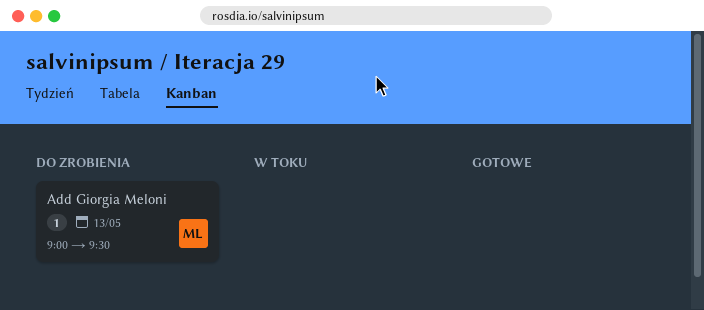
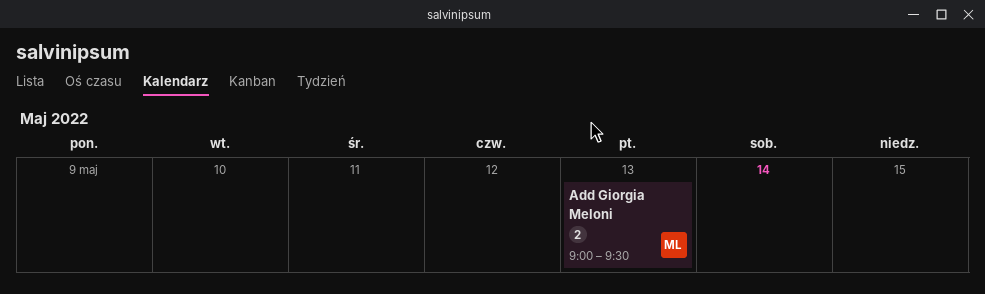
Add Giorgia Meloni, estimate: 1 -> 2

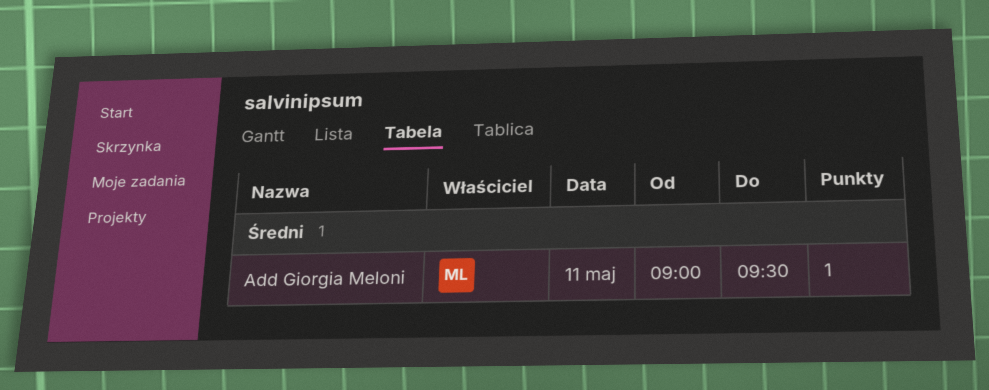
Add Giorgia Meloni, estimate: 2 -> 1
Add Giorgia Meloni, day: May 13 -> May 11

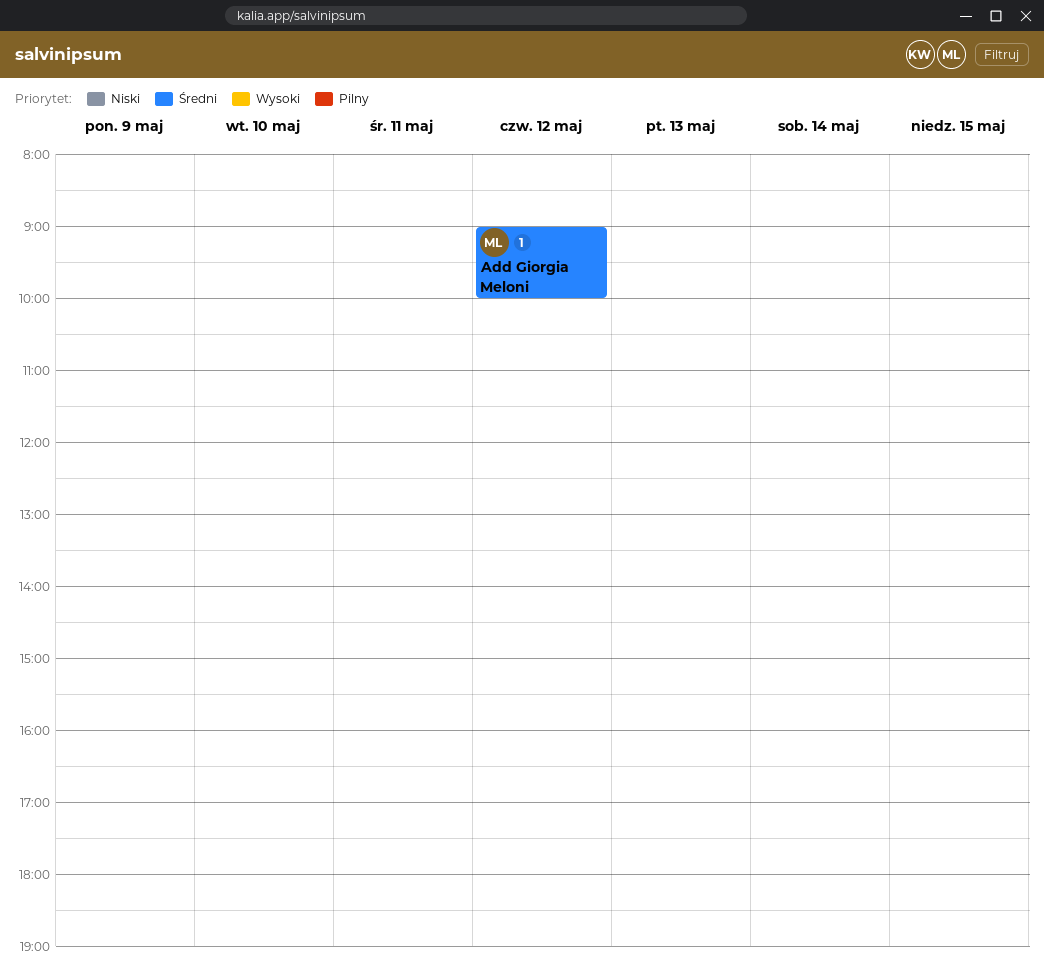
Add Giorgia Meloni, day: May 11 -> May 12
Add Giorgia Meloni, ends: 09:30 -> 10:00

